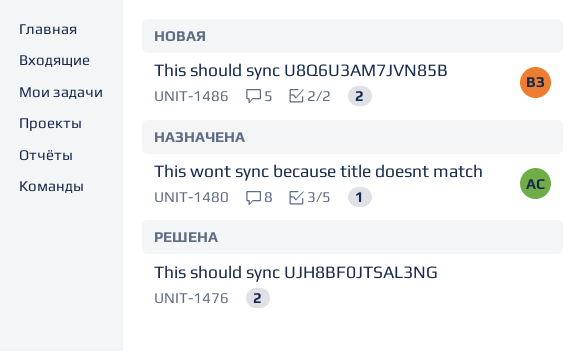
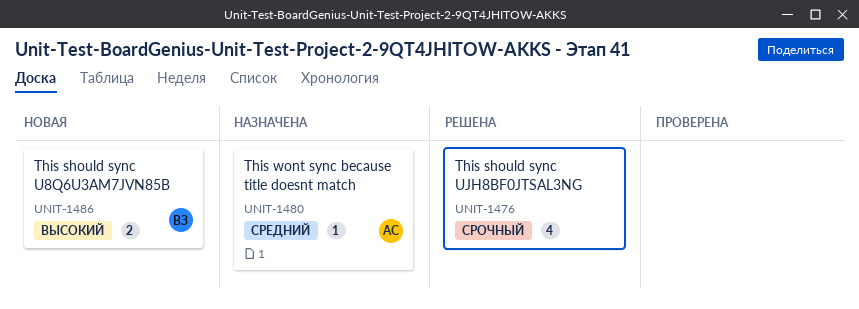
UNIT-1476, estimate: 2 -> 4

